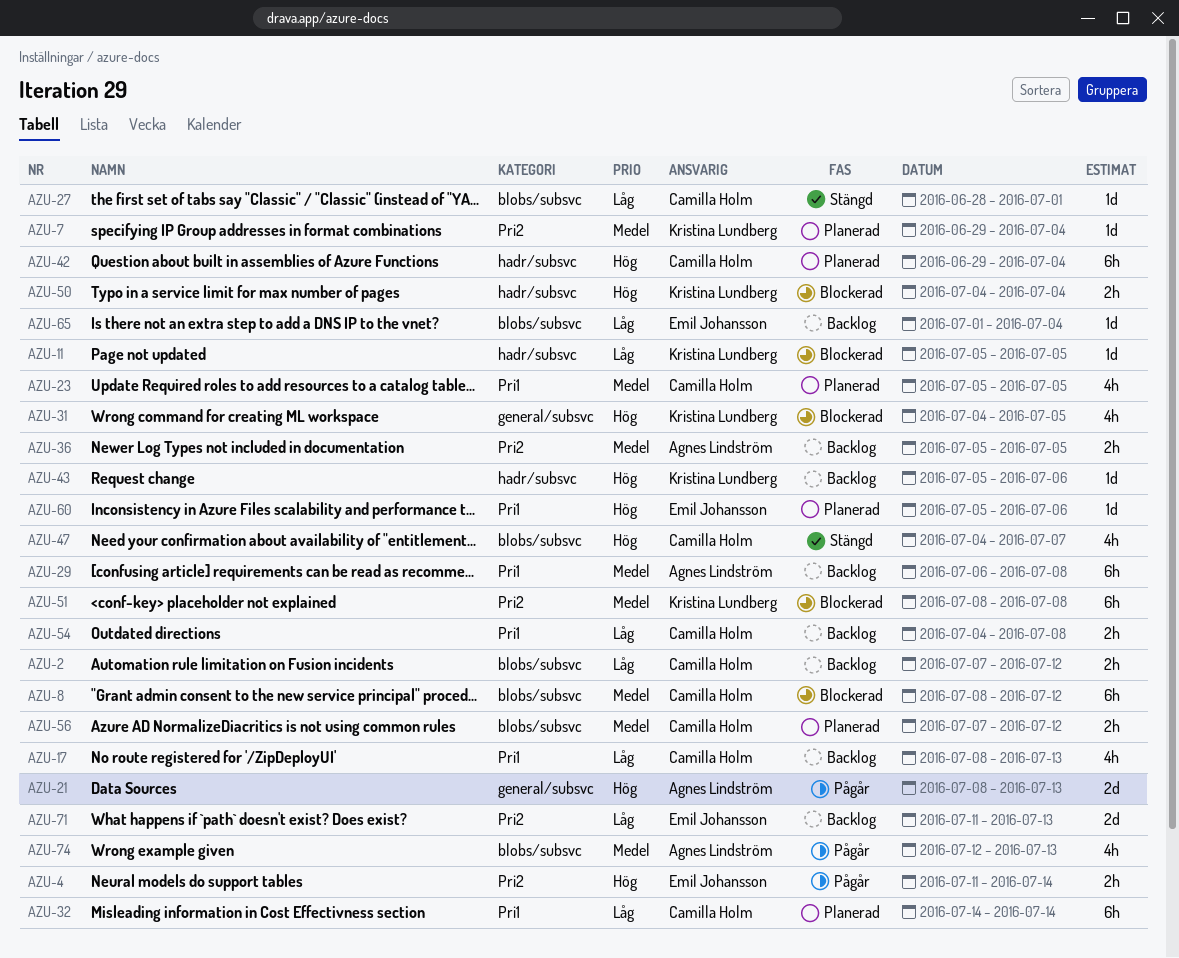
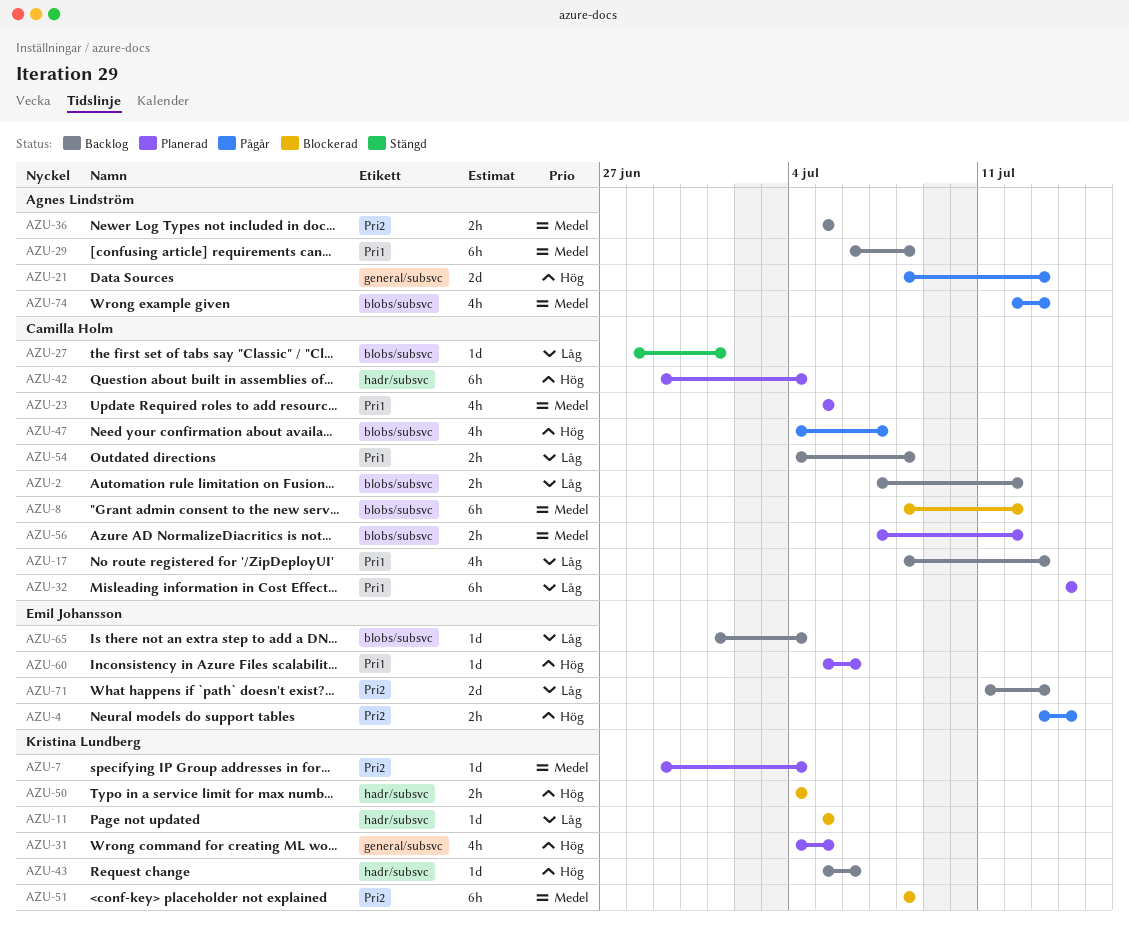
AZU-4, start: Jul 11 -> Jul 13
AZU-31, status: Blockerad -> Planerad
AZU-47, status: Stängd -> Pågår

